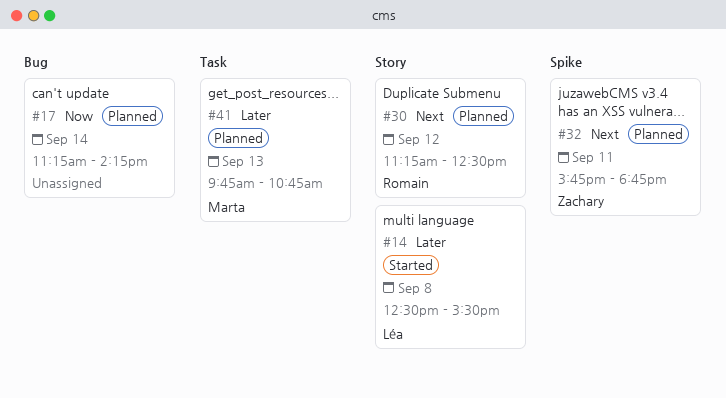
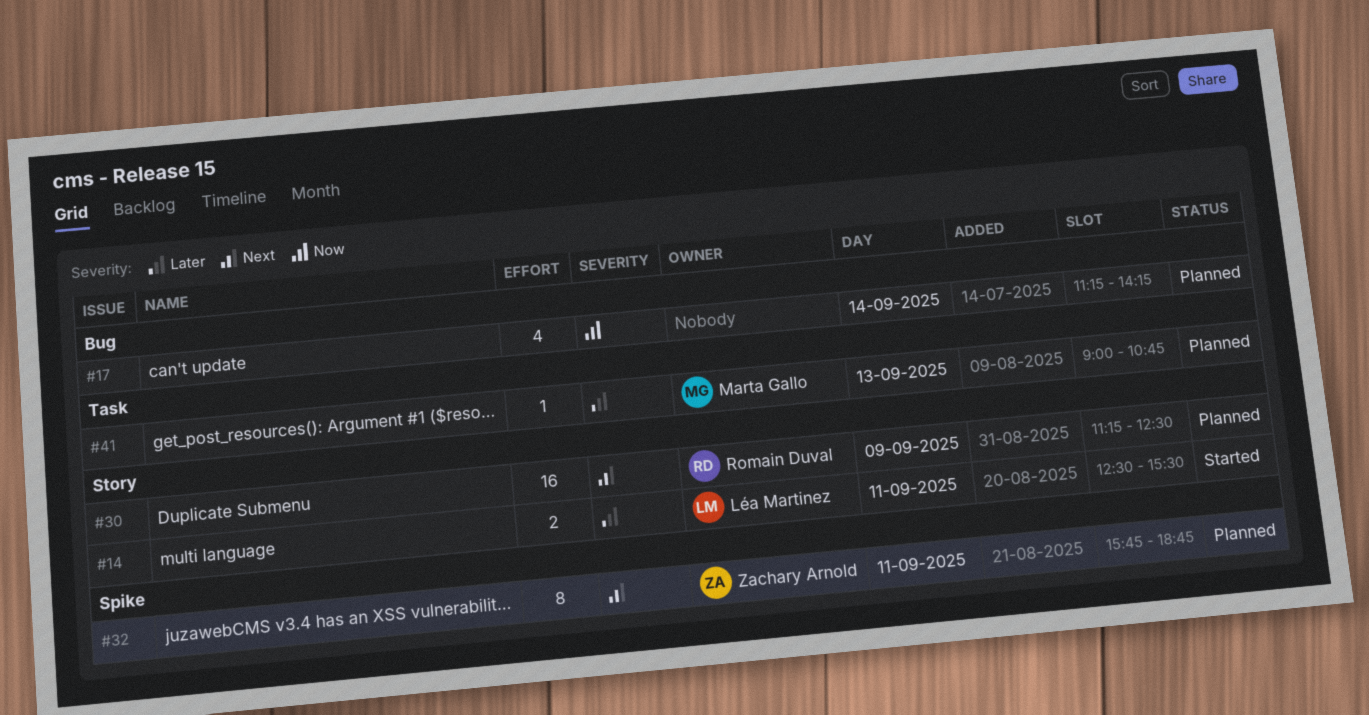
#14, day: Sep 8 -> Sep 11
#30, day: Sep 12 -> Sep 9
#41, begins: 09:45 -> 09:00

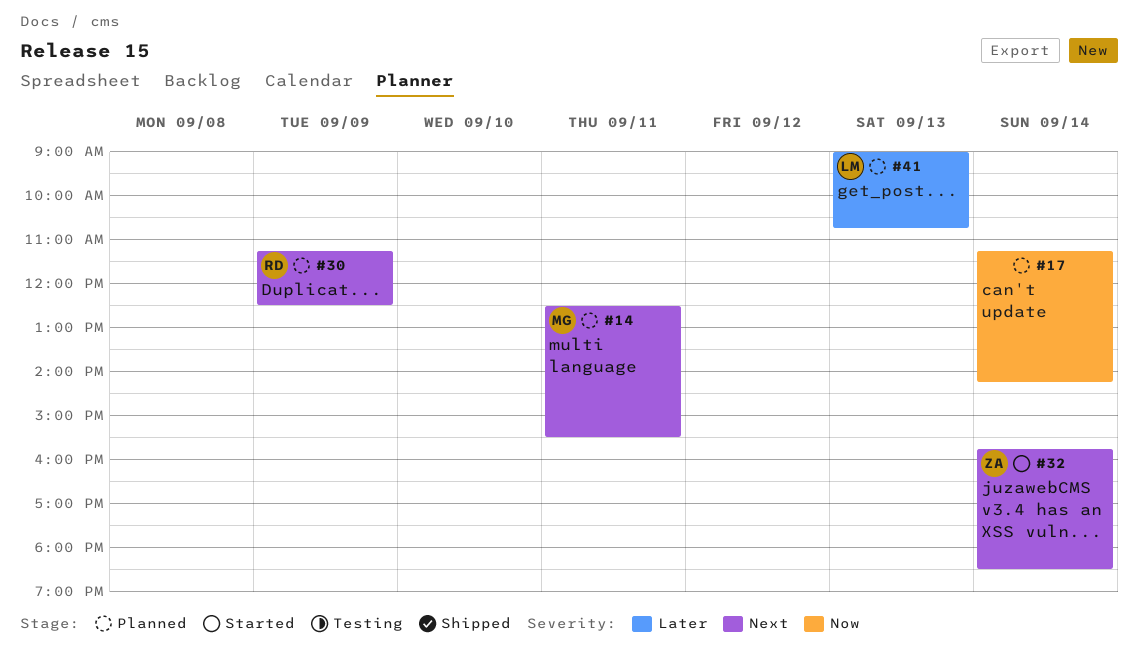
#14, status: Started -> Planned
#14, owner: Léa Martinez -> Marta Gallo
#14, priority: Later -> Next
#32, status: Planned -> Started
#32, day: Sep 11 -> Sep 14
#32, ends: 18:45 -> 18:30
#41, owner: Marta Gallo -> Léa Martinez

